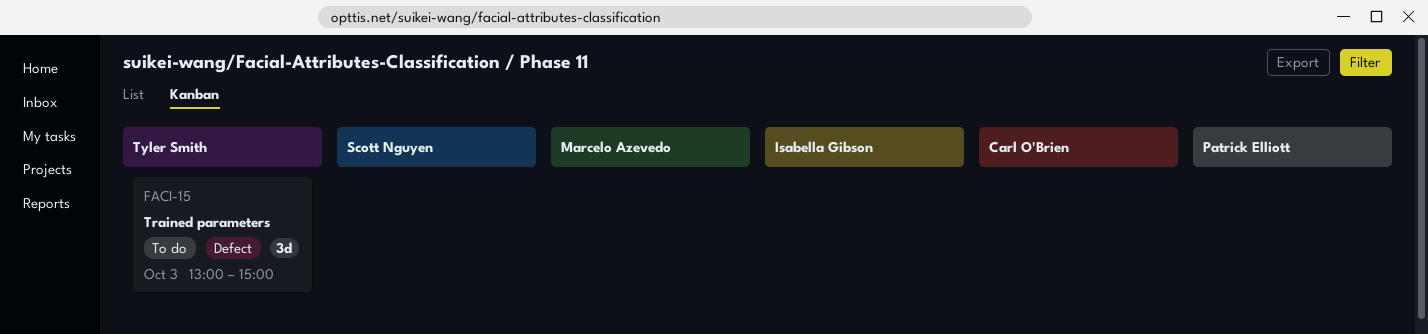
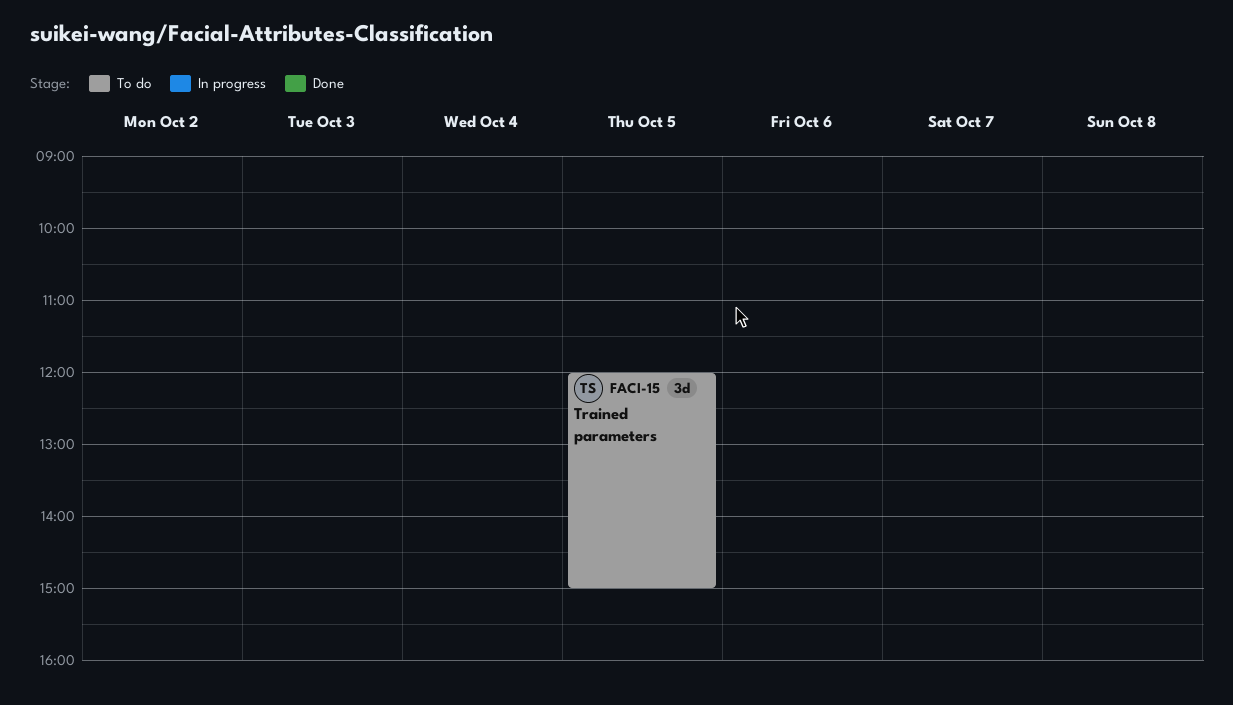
FACI-15, day: Oct 3 -> Oct 5
FACI-15, begins: 13:00 -> 12:00

